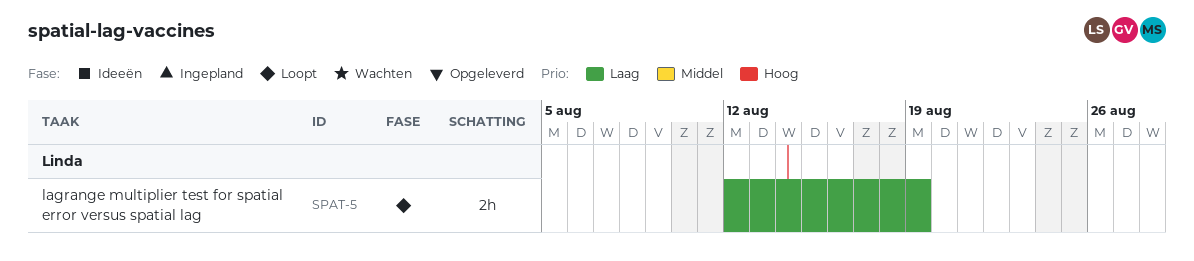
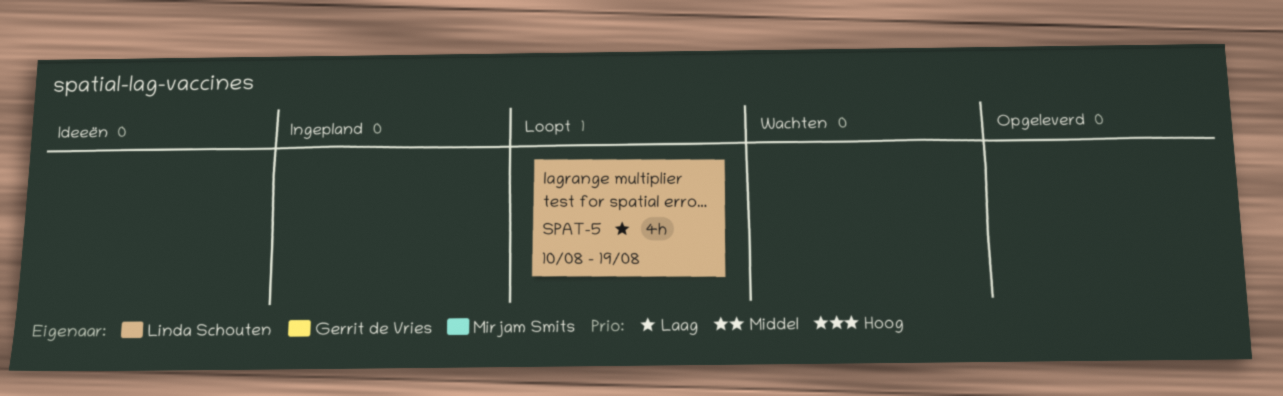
SPAT-5, estimate: 2h -> 4h
SPAT-5, start: Aug 12 -> Aug 10

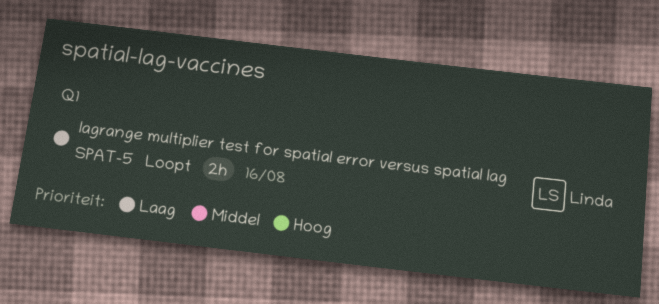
SPAT-5, estimate: 4h -> 2h
SPAT-5, due: Aug 19 -> Aug 16

